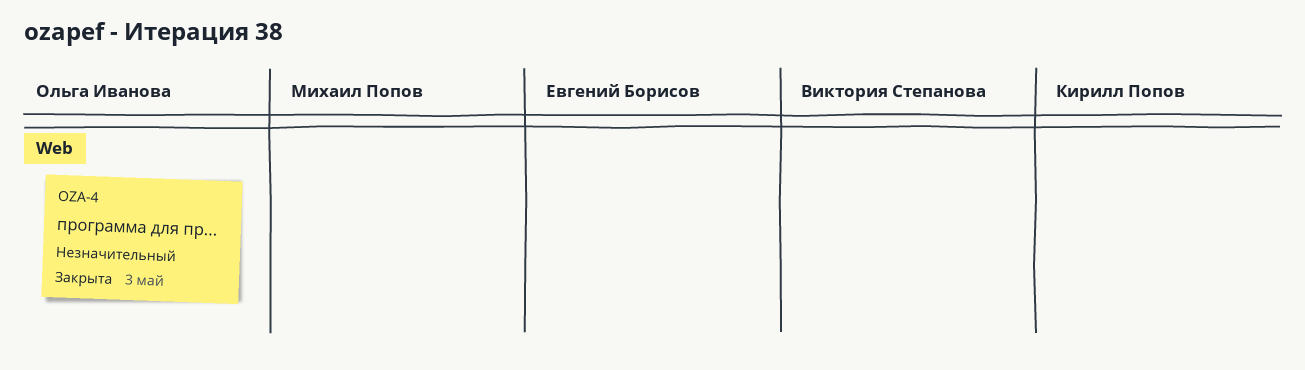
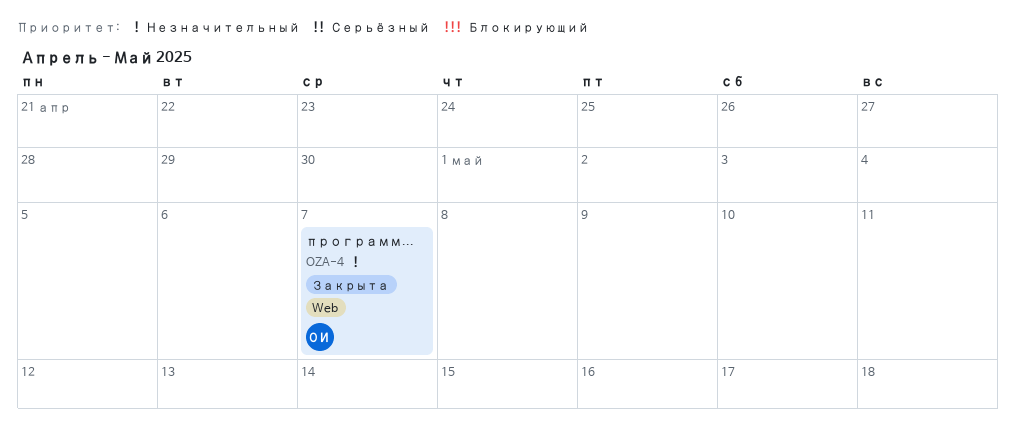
OZA-4, due: May 3 -> May 7

